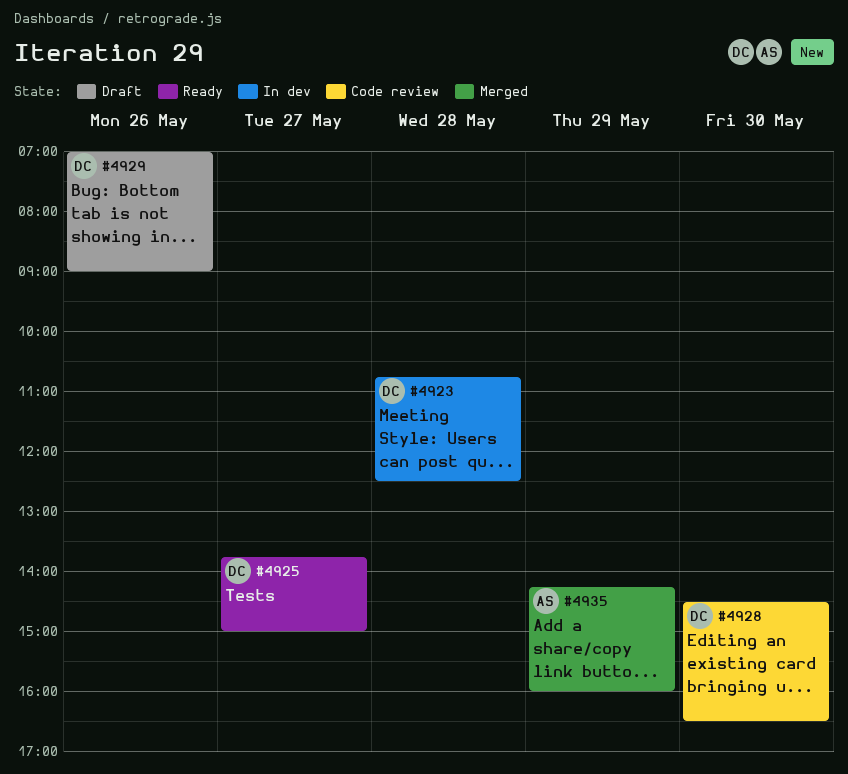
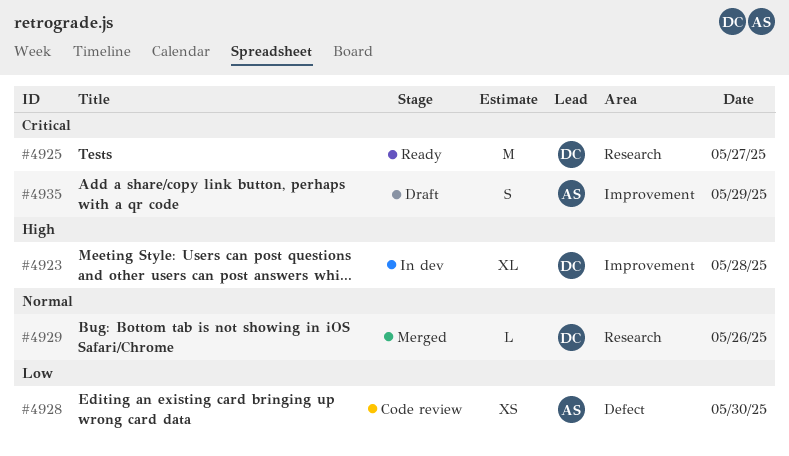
#4928, owner: DC -> AS
#4929, status: Draft -> Merged
#4935, status: Merged -> Draft

